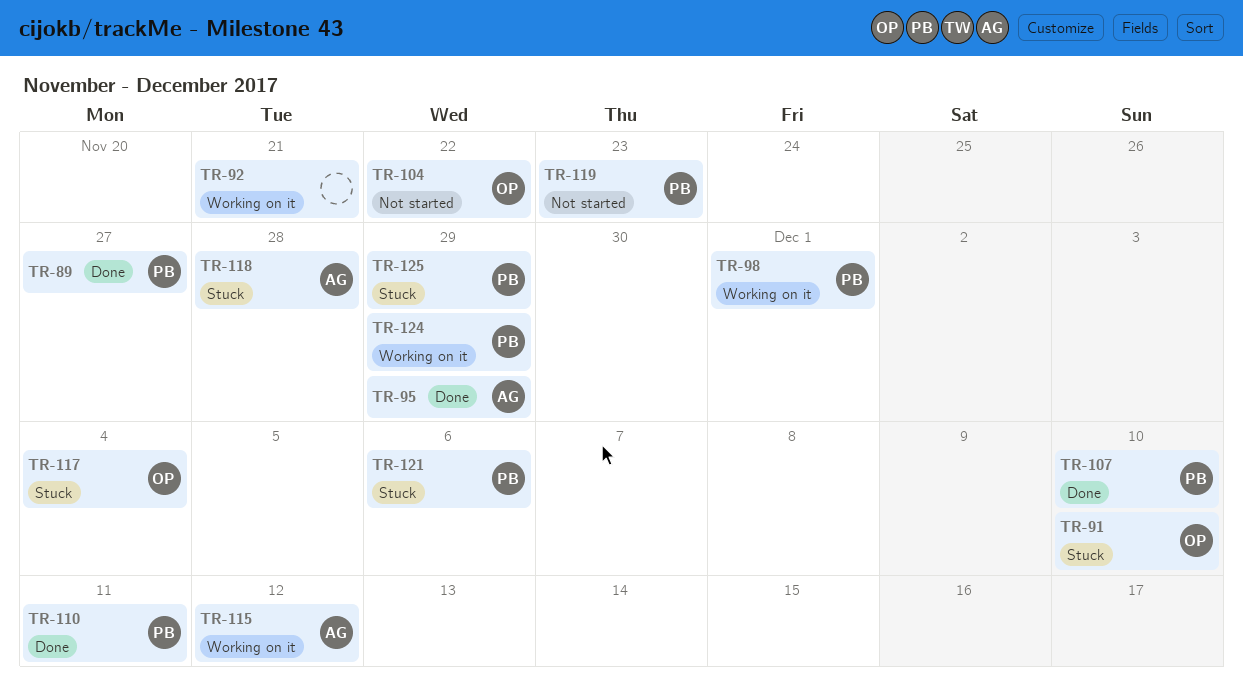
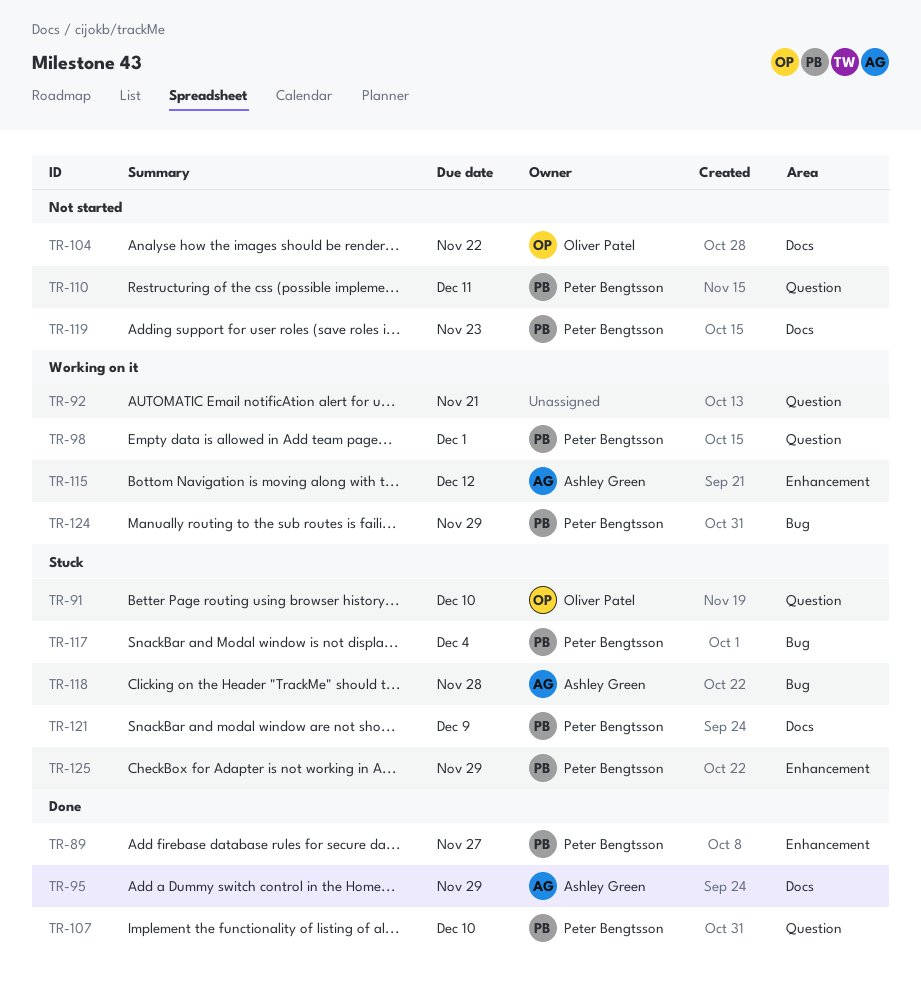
TR-110, status: Done -> Not started
TR-117, owner: Oliver Patel -> Peter Bengtsson
TR-121, due: Dec 6 -> Dec 9

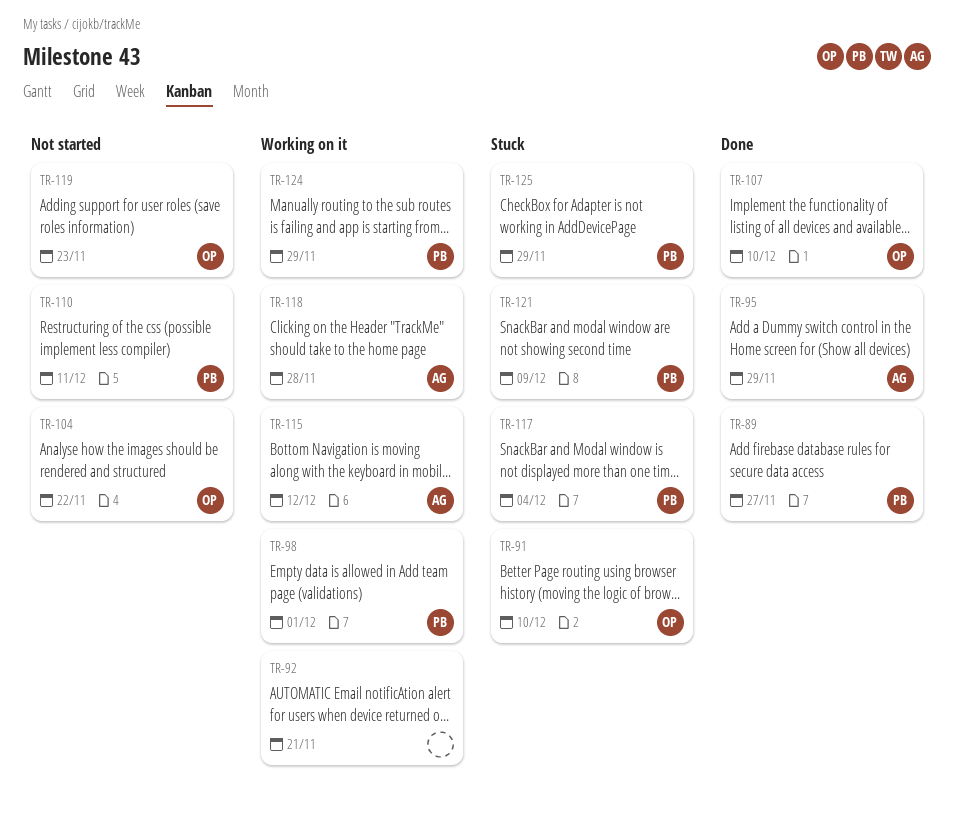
TR-107, owner: Peter Bengtsson -> Oliver Patel
TR-118, status: Stuck -> Working on it
TR-119, owner: Peter Bengtsson -> Oliver Patel

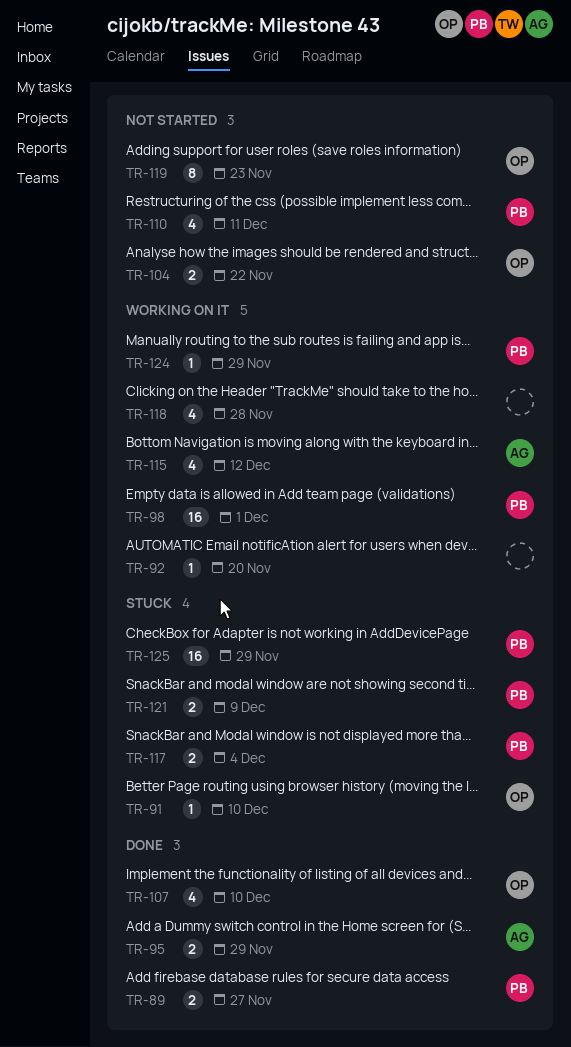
TR-92, due: Nov 21 -> Nov 20
TR-118, owner: AG -> none

